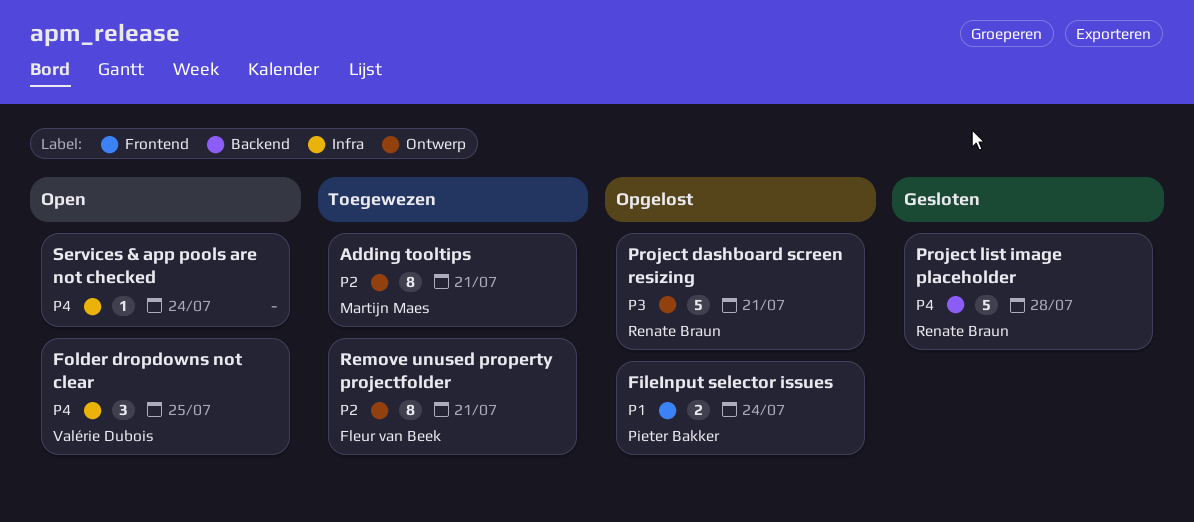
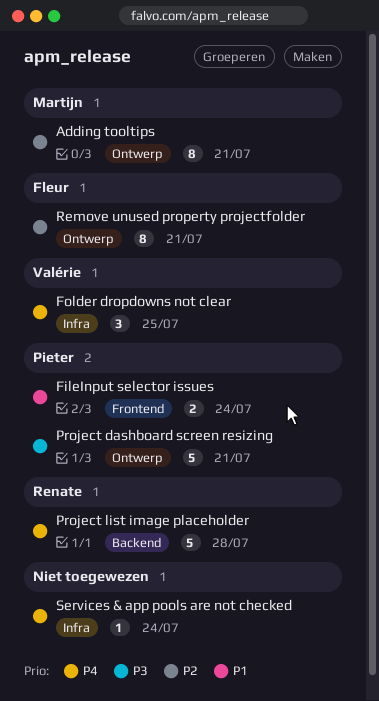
Project dashboard screen resizing, owner: Renate Braun -> Pieter Bakker

